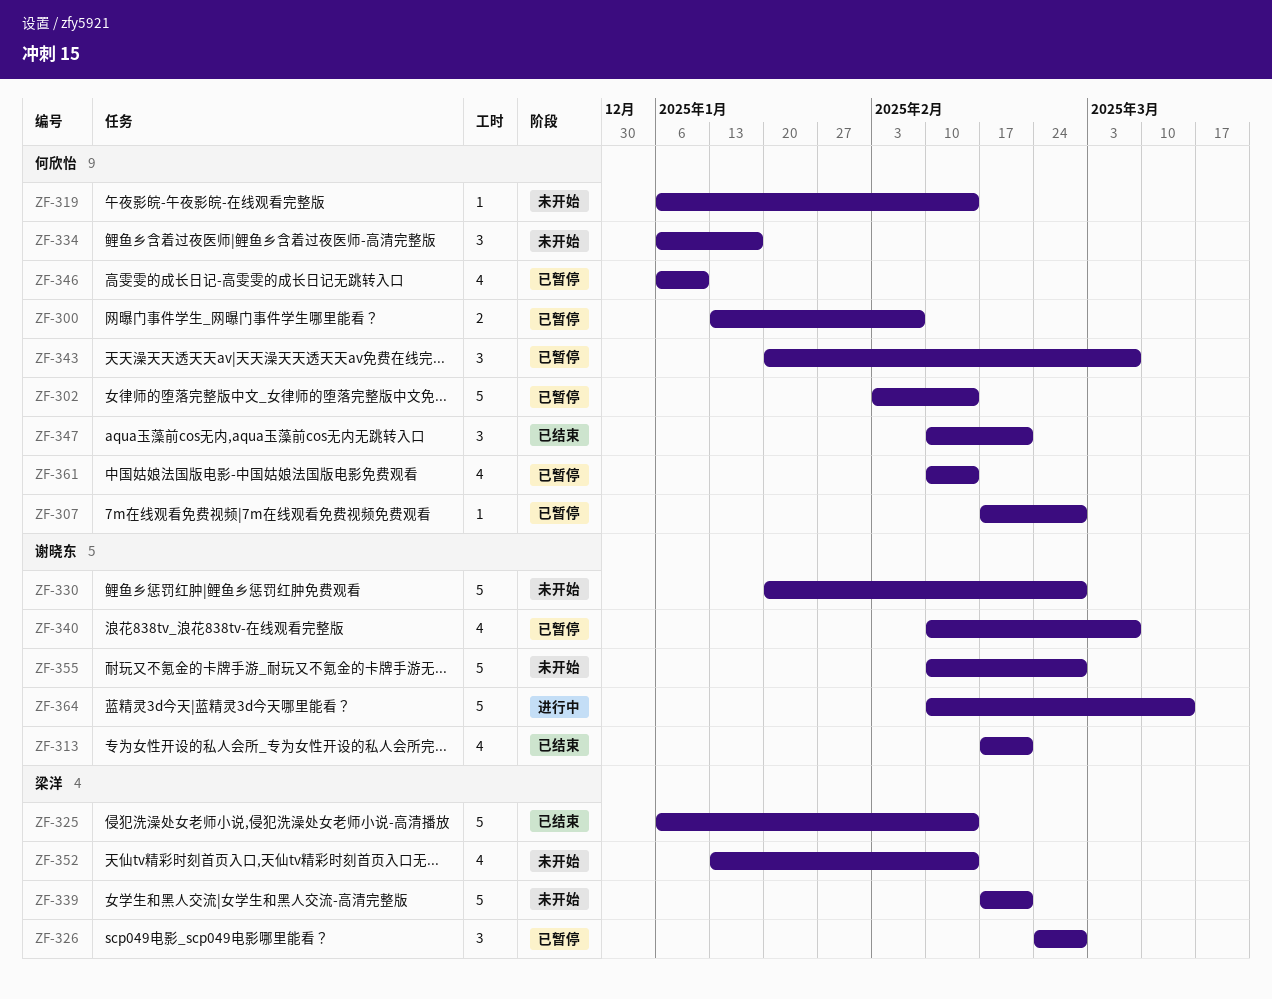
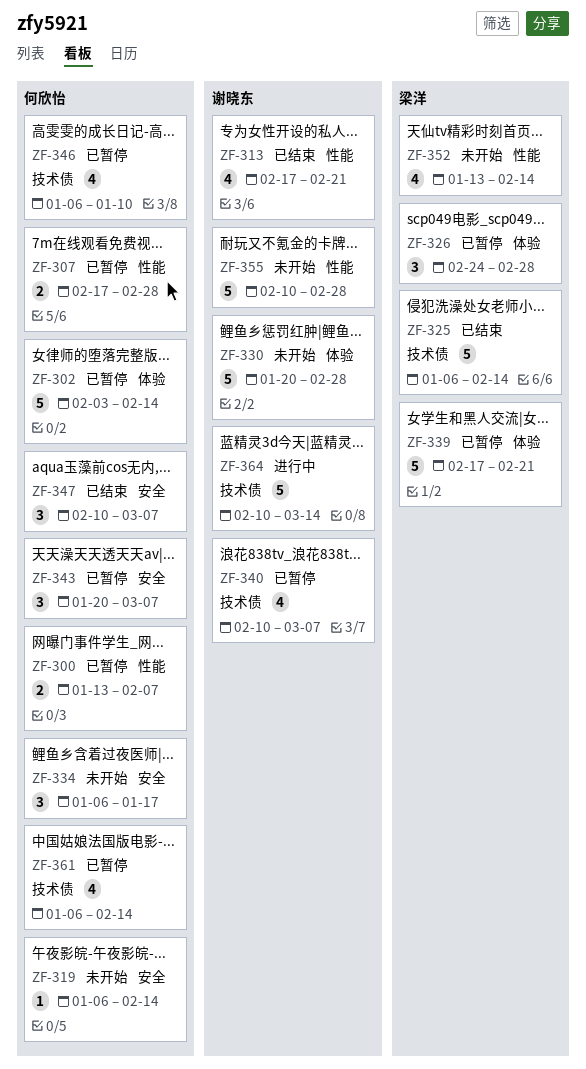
ZF-307, estimate: 1 -> 2
ZF-339, status: 未开始 -> 已暂停
ZF-347, due: Feb 21 -> Mar 7
ZF-361, start: Feb 10 -> Jan 6

